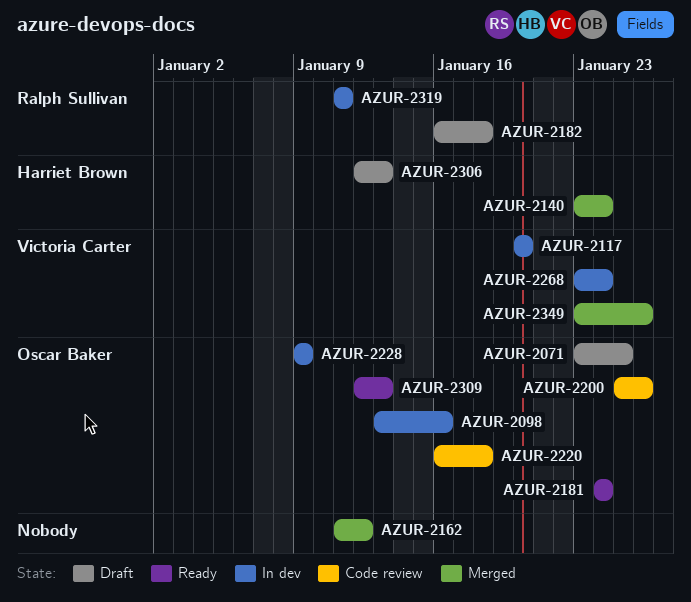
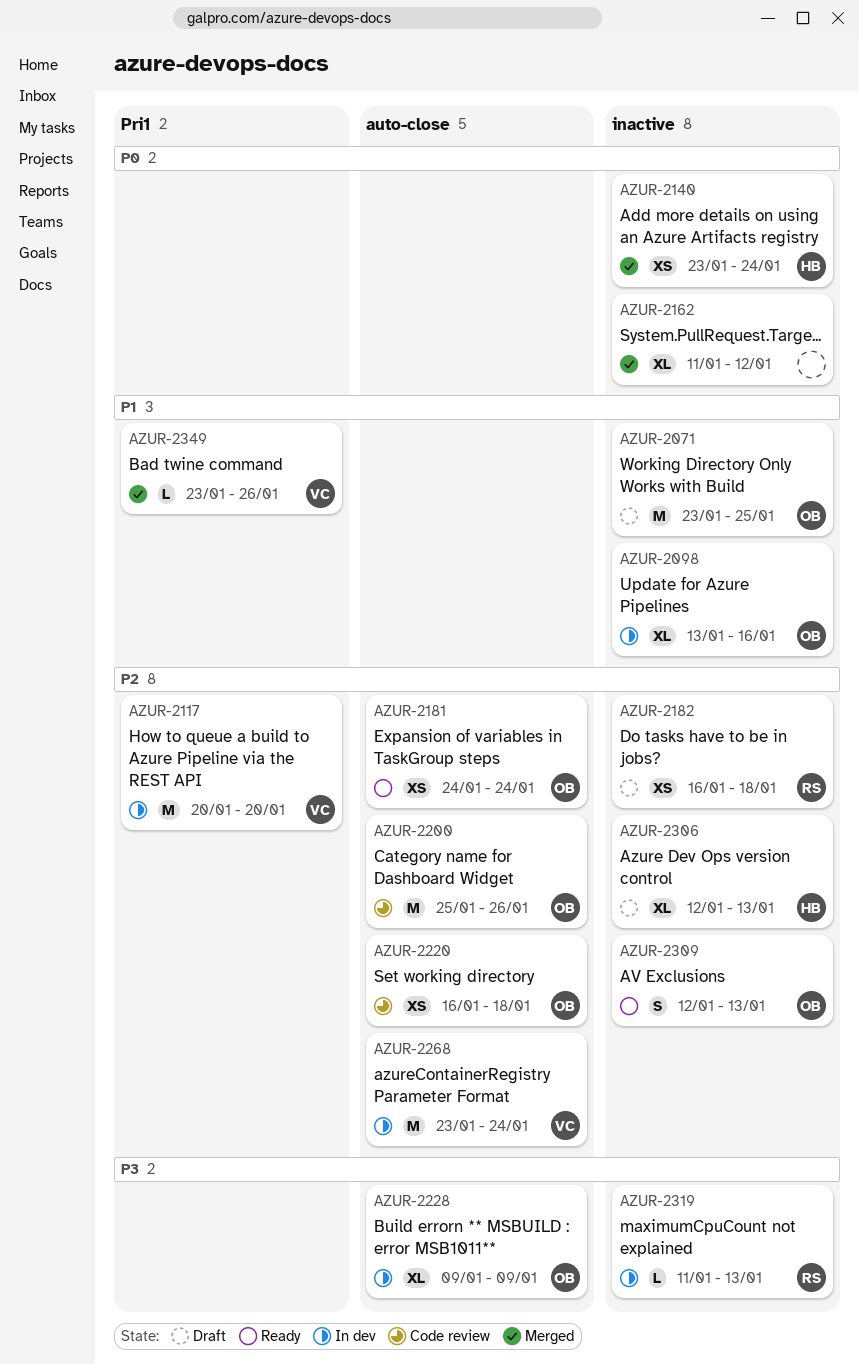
AZUR-2319, due: Jan 11 -> Jan 13

